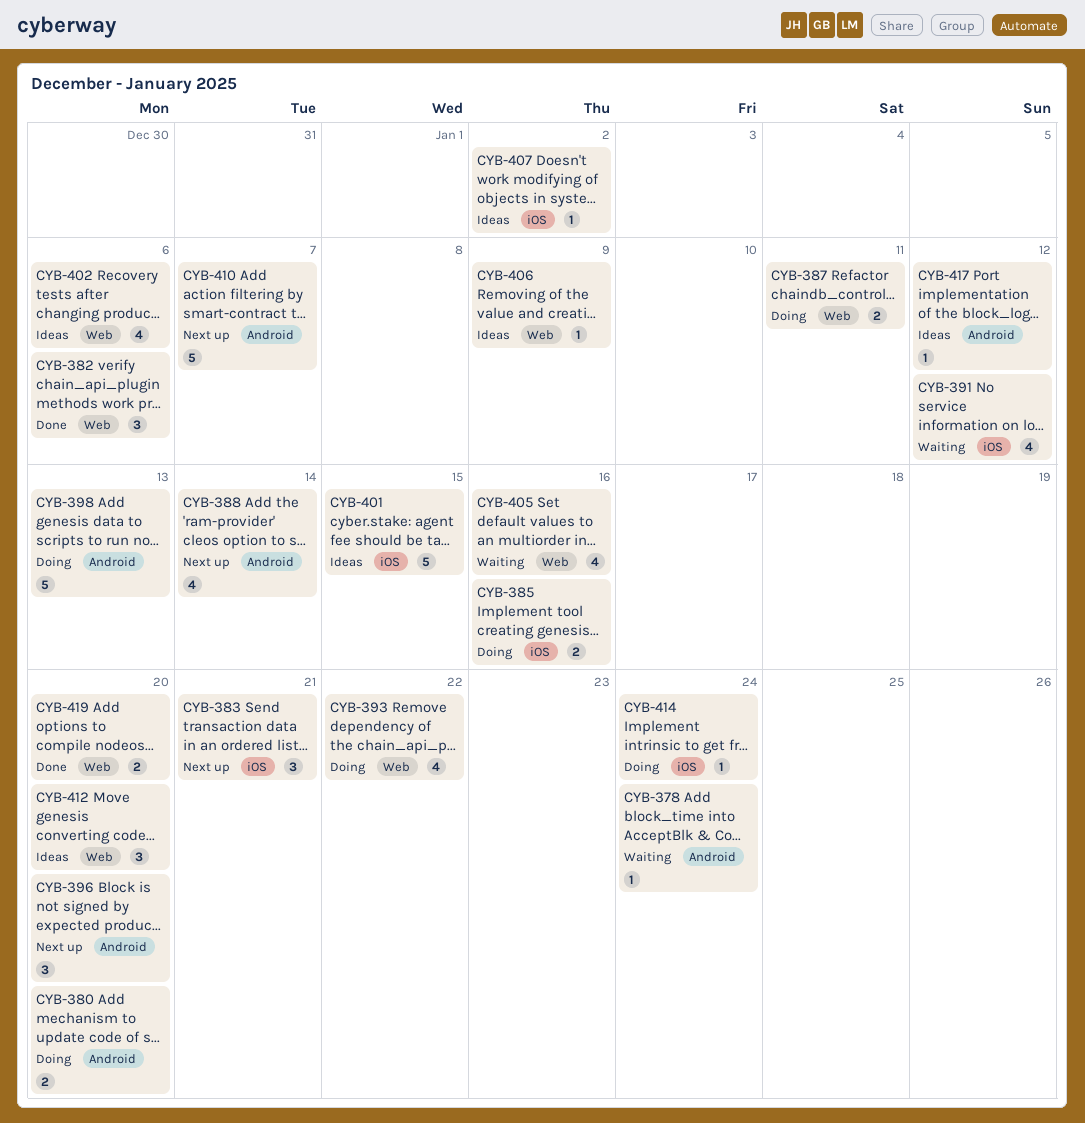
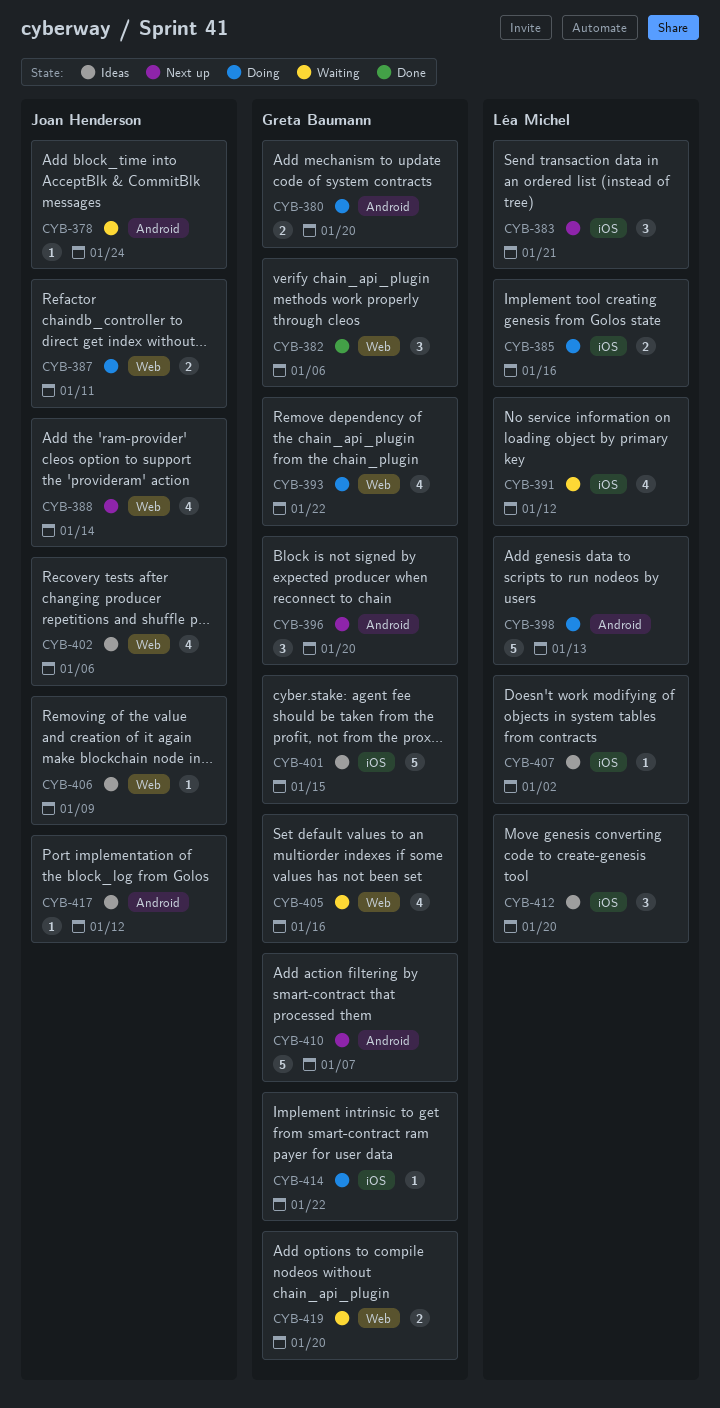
CYB-388, label: Android -> Web
CYB-412, label: Web -> iOS
CYB-414, due: Jan 24 -> Jan 22
CYB-419, status: Done -> Waiting

